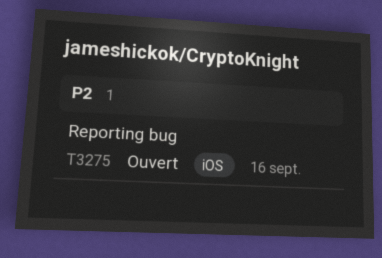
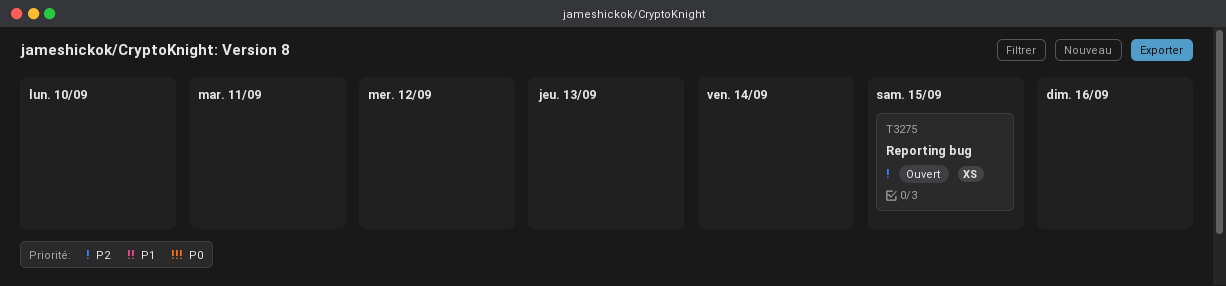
T3275, due: Sep 16 -> Sep 15

